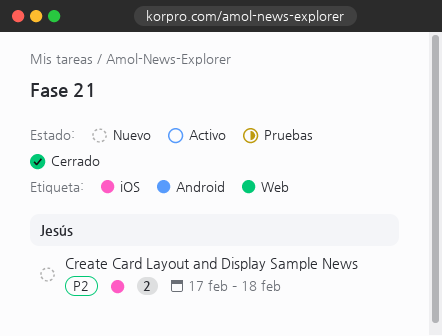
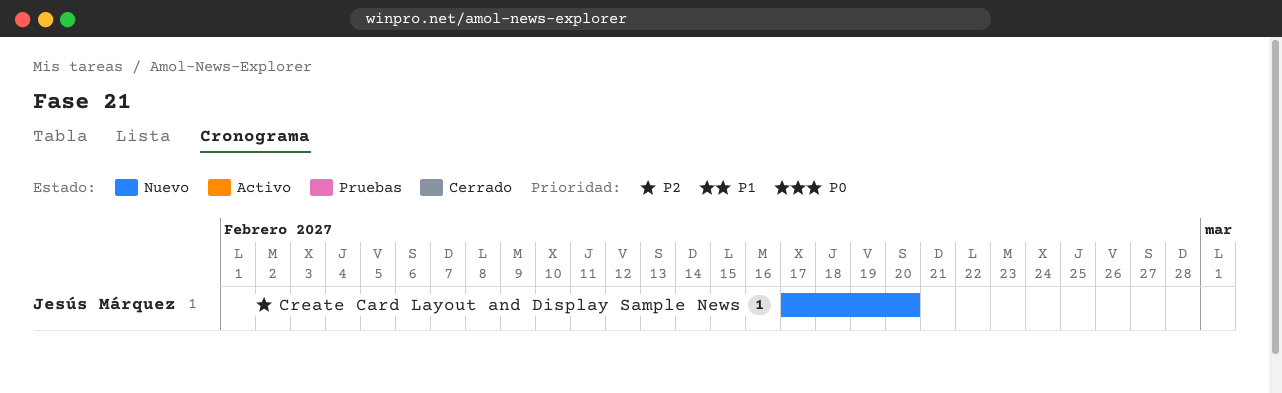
Create Card Layout and Display Sample News, estimate: 2 -> 1
Create Card Layout and Display Sample News, due: Feb 18 -> Feb 20

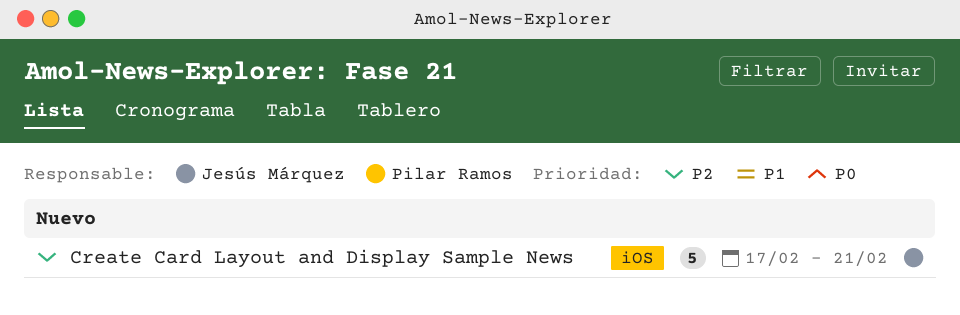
Create Card Layout and Display Sample News, estimate: 1 -> 5
Create Card Layout and Display Sample News, due: Feb 20 -> Feb 21

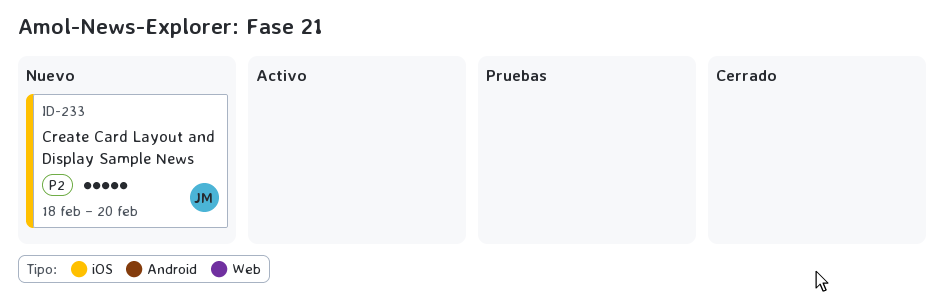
Create Card Layout and Display Sample News, start: Feb 17 -> Feb 18
Create Card Layout and Display Sample News, due: Feb 21 -> Feb 20

